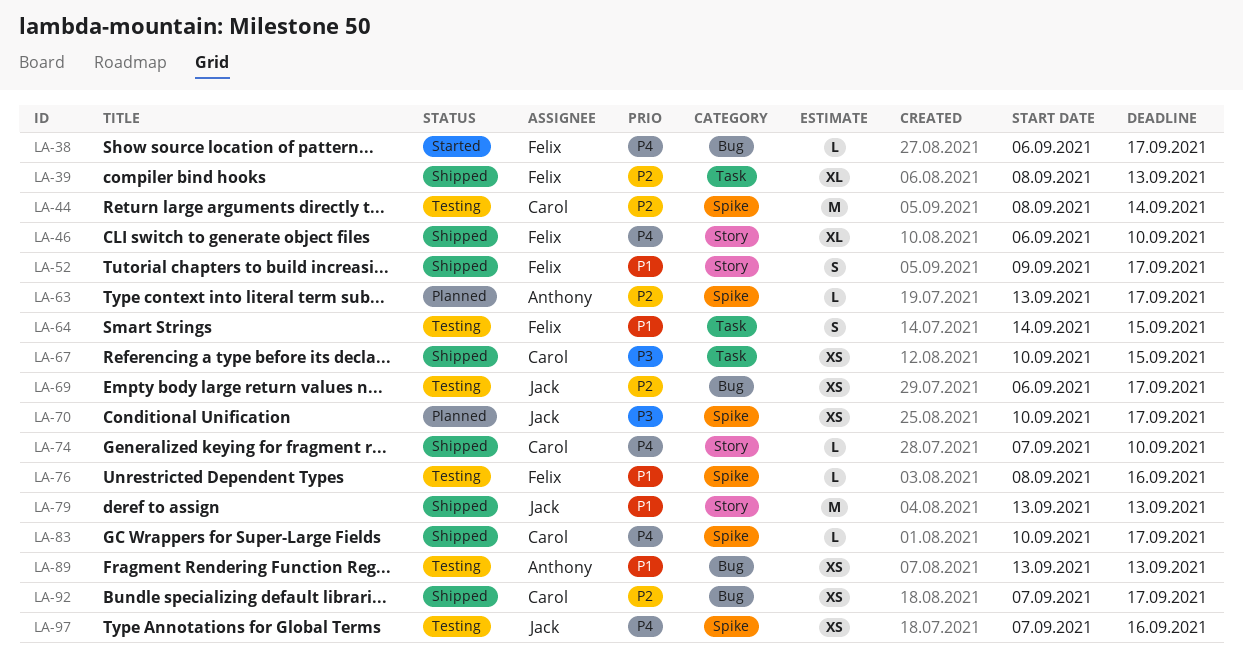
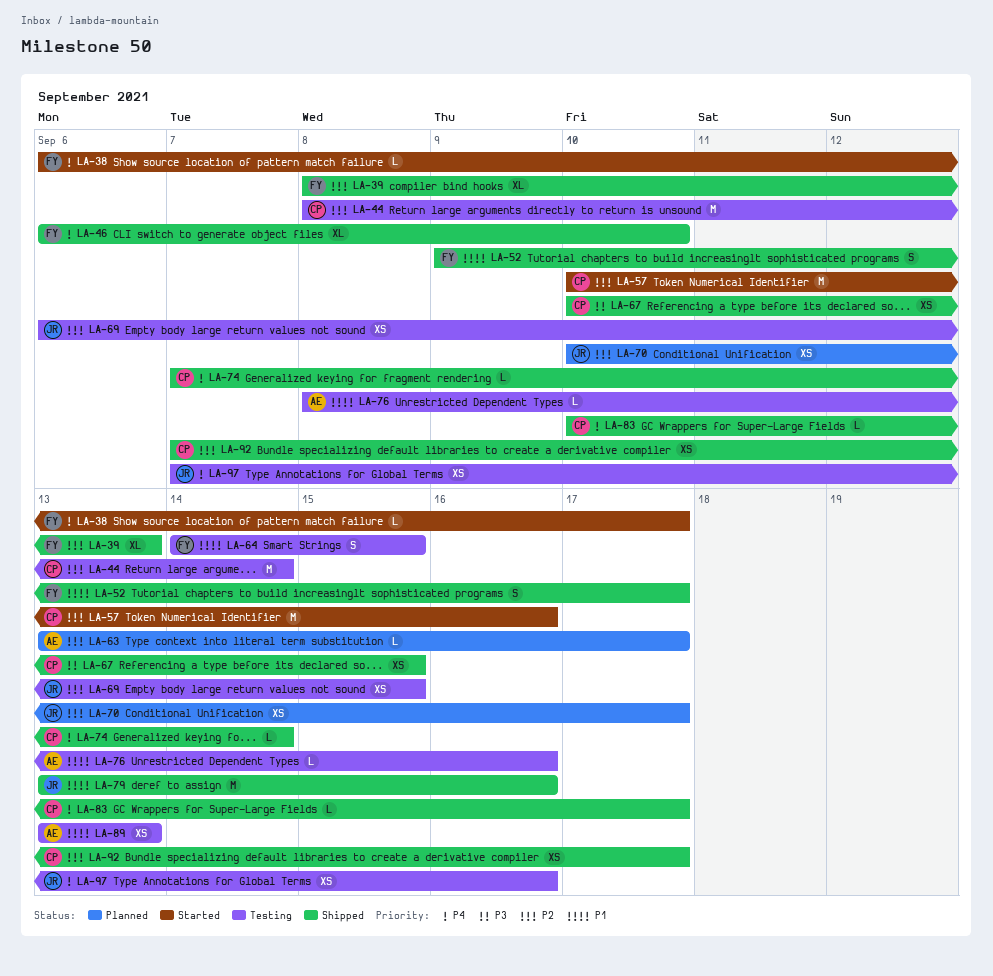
LA-57: none -> present
LA-69, due: Sep 17 -> Sep 15
LA-70, priority: P3 -> P2
LA-74, due: Sep 10 -> Sep 14
LA-76, owner: Felix -> Anthony
LA-79, due: Sep 13 -> Sep 16

